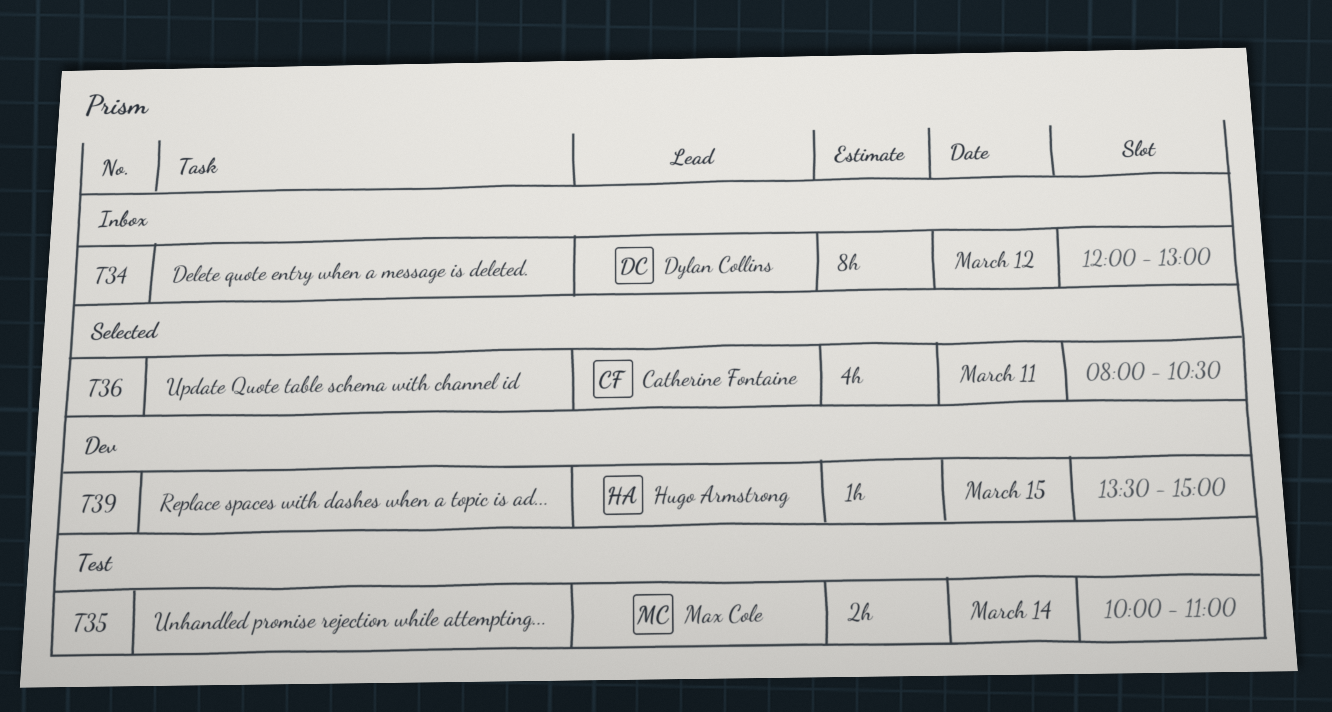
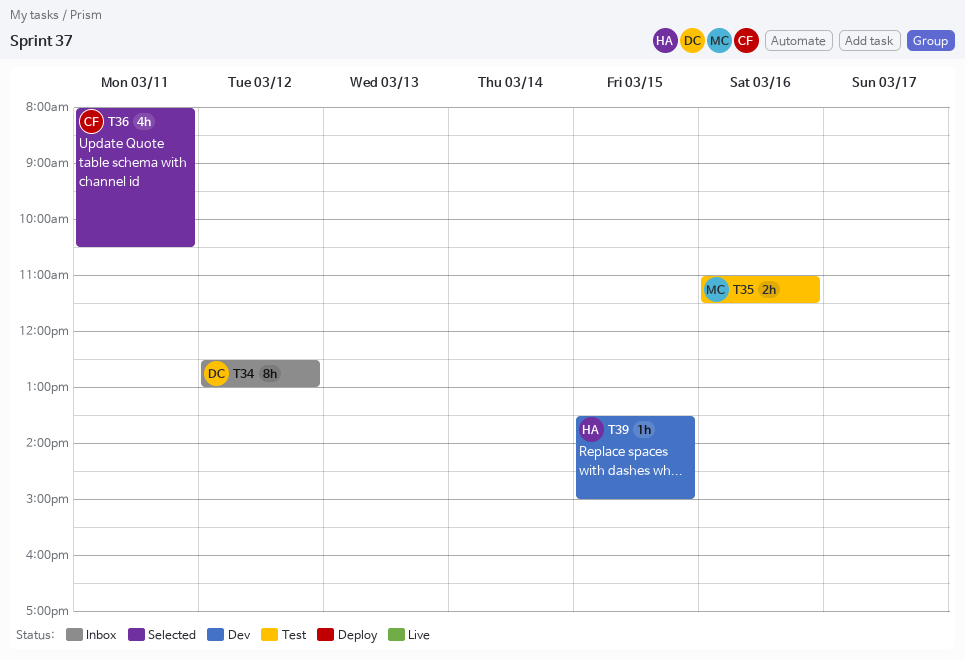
T34, begins: 12:00 -> 12:30
T35, day: Mar 14 -> Mar 16
T35, begins: 10:00 -> 11:00
T35, ends: 11:00 -> 11:30

